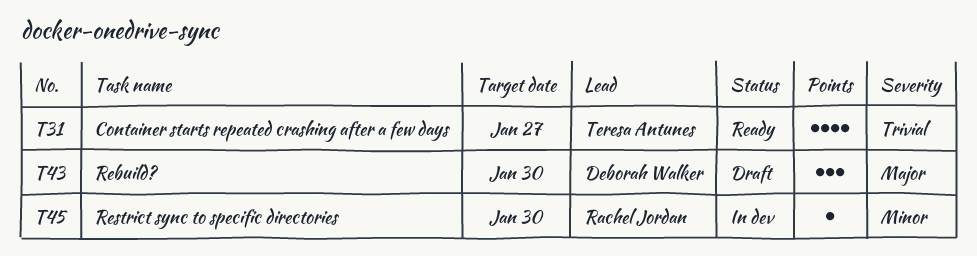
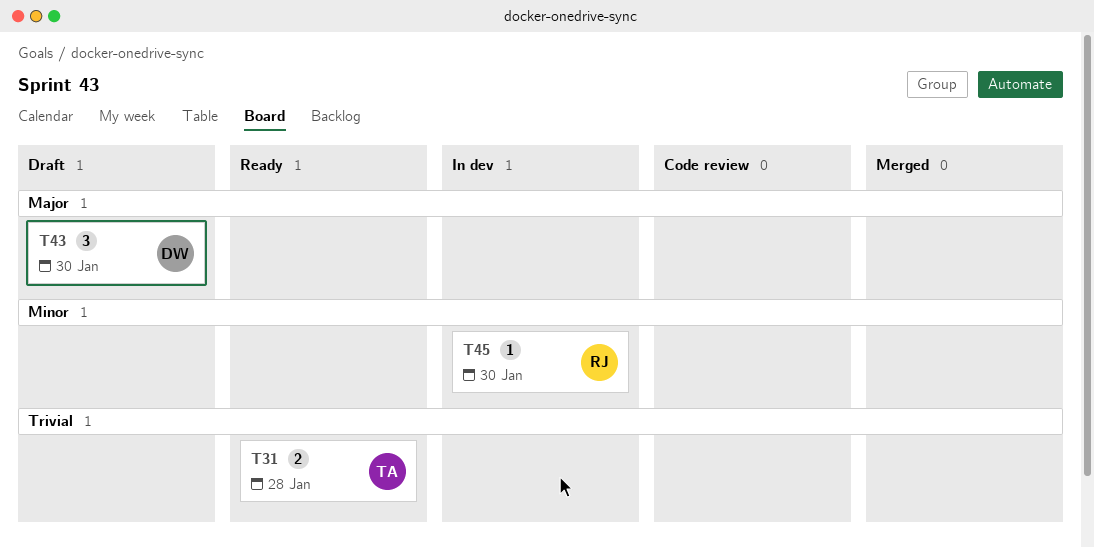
T31, estimate: 4 -> 2
T31, due: Jan 27 -> Jan 28

